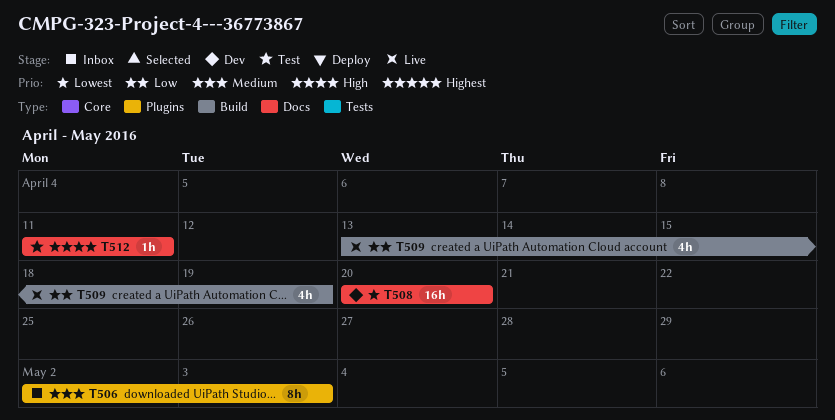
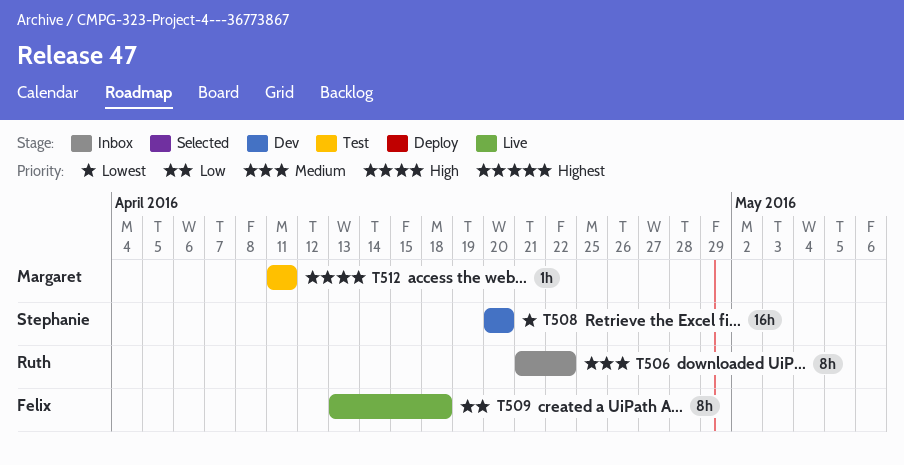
T506, start: May 2 -> Apr 21
T506, due: May 3 -> Apr 22
T509, estimate: 4h -> 8h
T509, due: Apr 19 -> Apr 18

